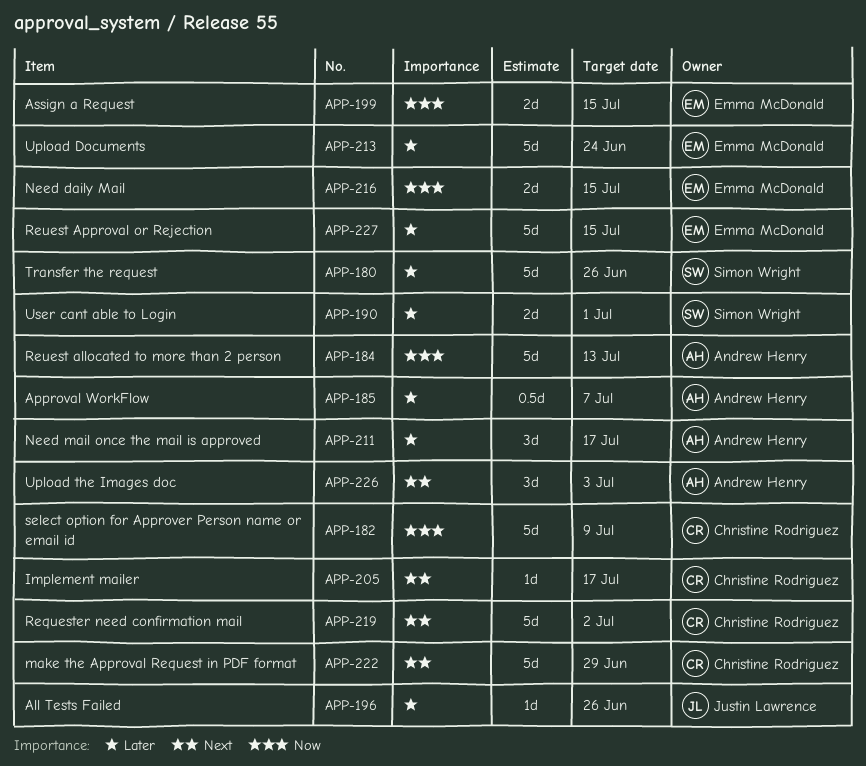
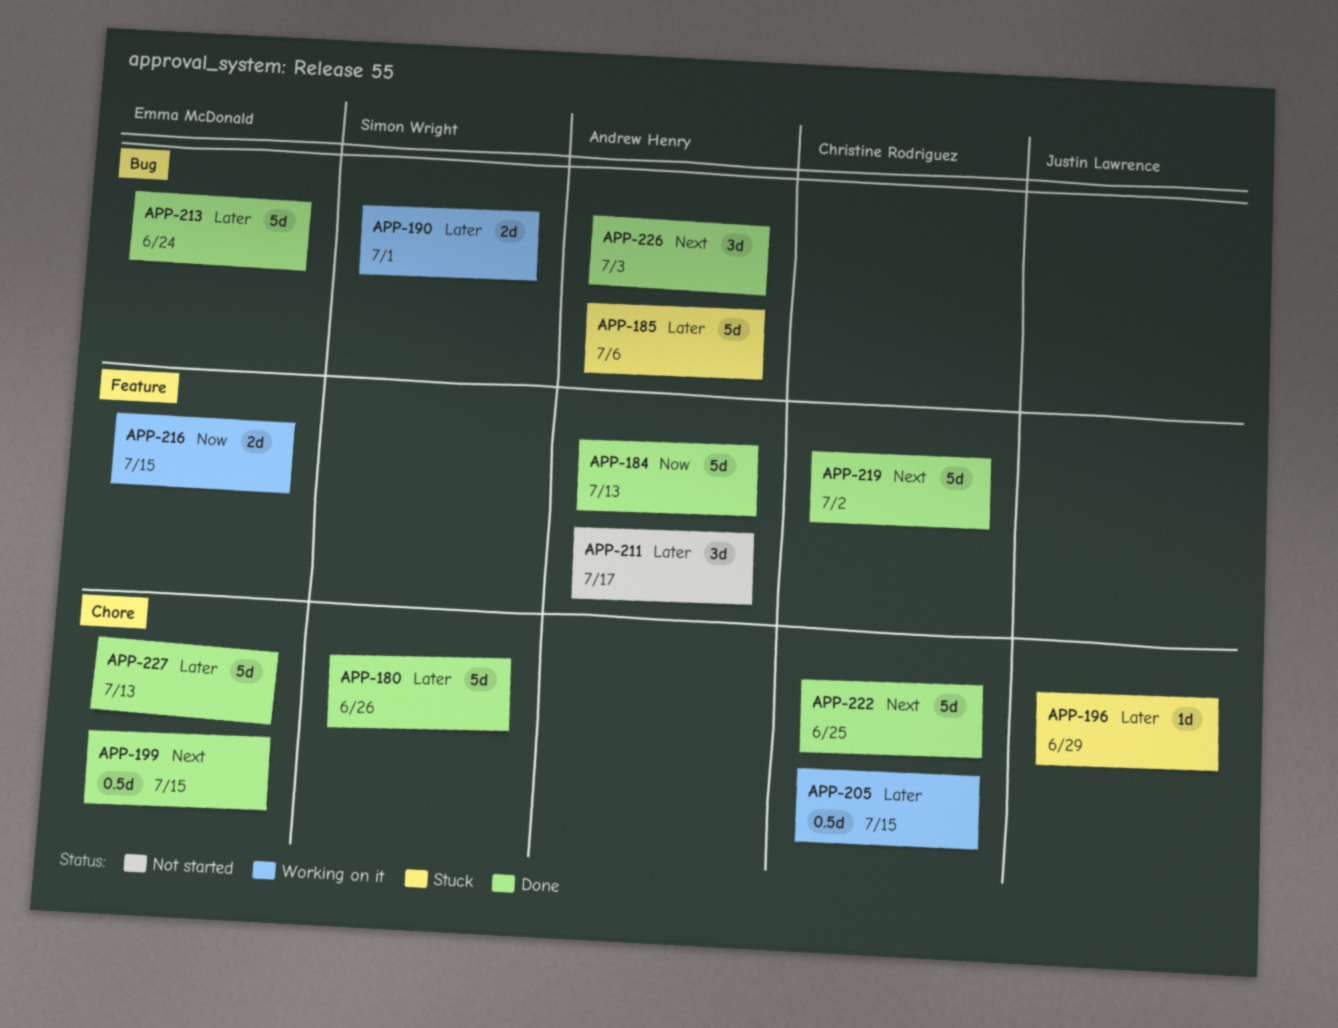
APP-182: present -> none
APP-185, estimate: 0.5d -> 5d
APP-185, due: Jul 7 -> Jul 6
APP-196, due: Jun 26 -> Jun 29
APP-199, priority: Now -> Next
APP-199, estimate: 2d -> 0.5d
APP-205, priority: Next -> Later
APP-205, estimate: 1d -> 0.5d
APP-205, due: Jul 17 -> Jul 15
APP-222, due: Jun 29 -> Jun 25
APP-227, due: Jul 15 -> Jul 13

